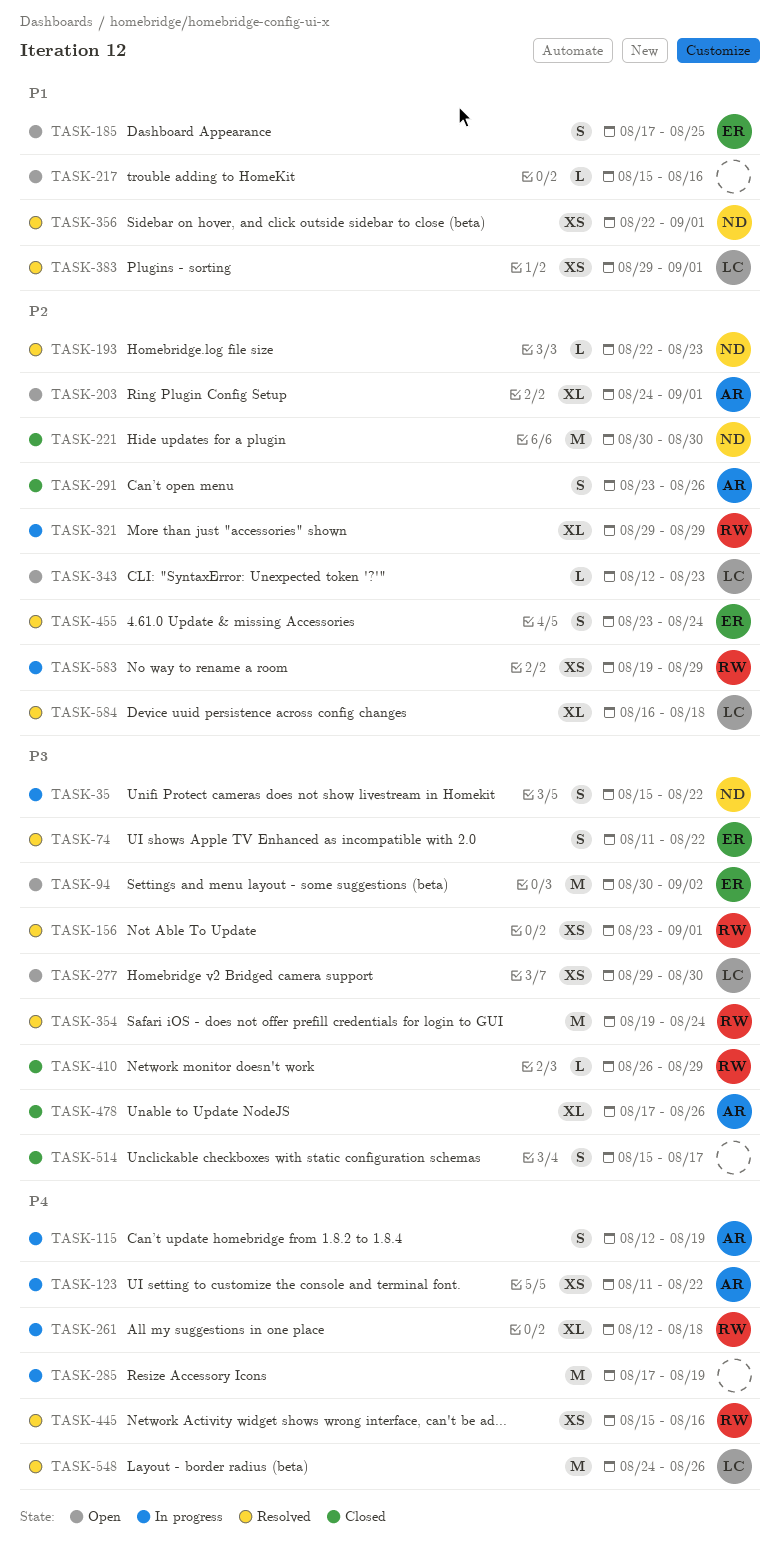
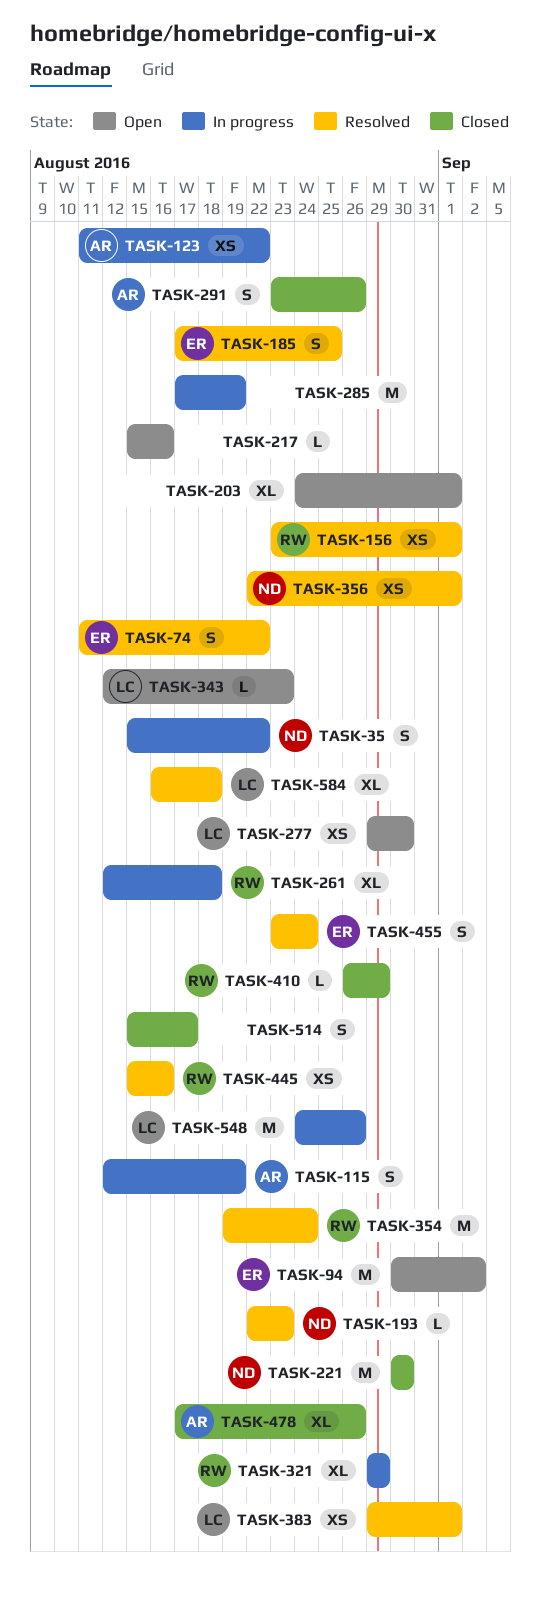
TASK-185, status: Open -> Resolved
TASK-203, owner: AR -> none
TASK-548, status: Resolved -> In progress
TASK-583: present -> none

